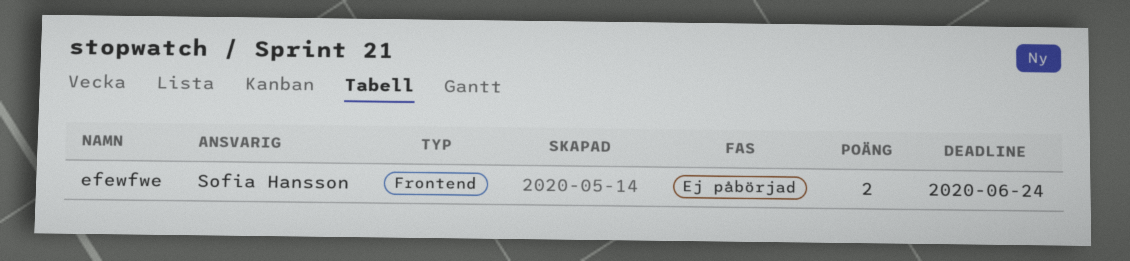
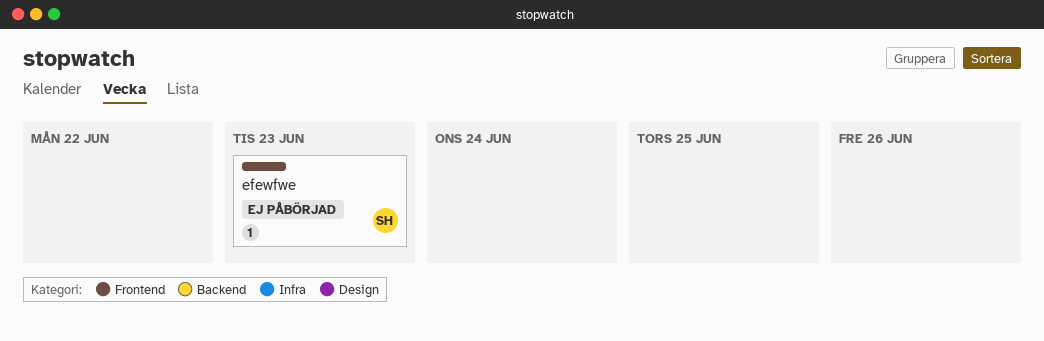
efewfwe, estimate: 2 -> 1
efewfwe, due: Jun 24 -> Jun 23

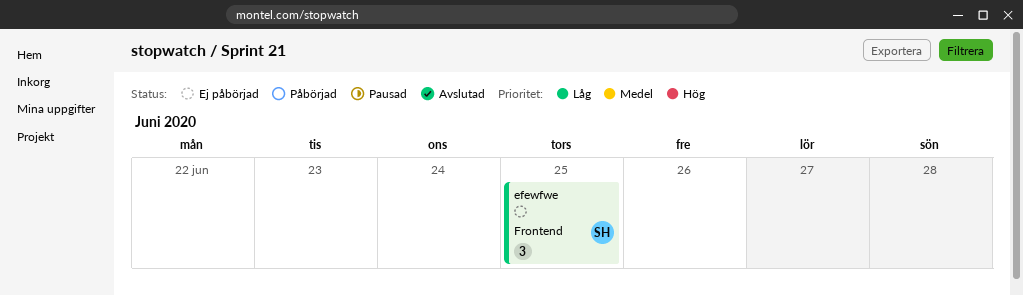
efewfwe, estimate: 1 -> 3
efewfwe, due: Jun 23 -> Jun 25

